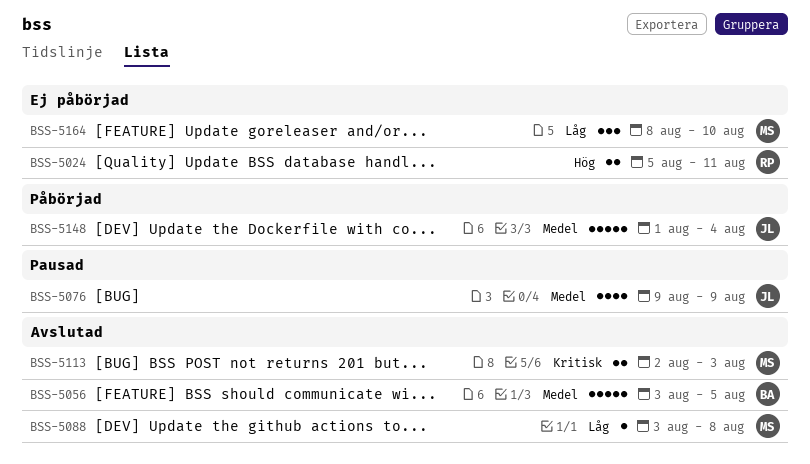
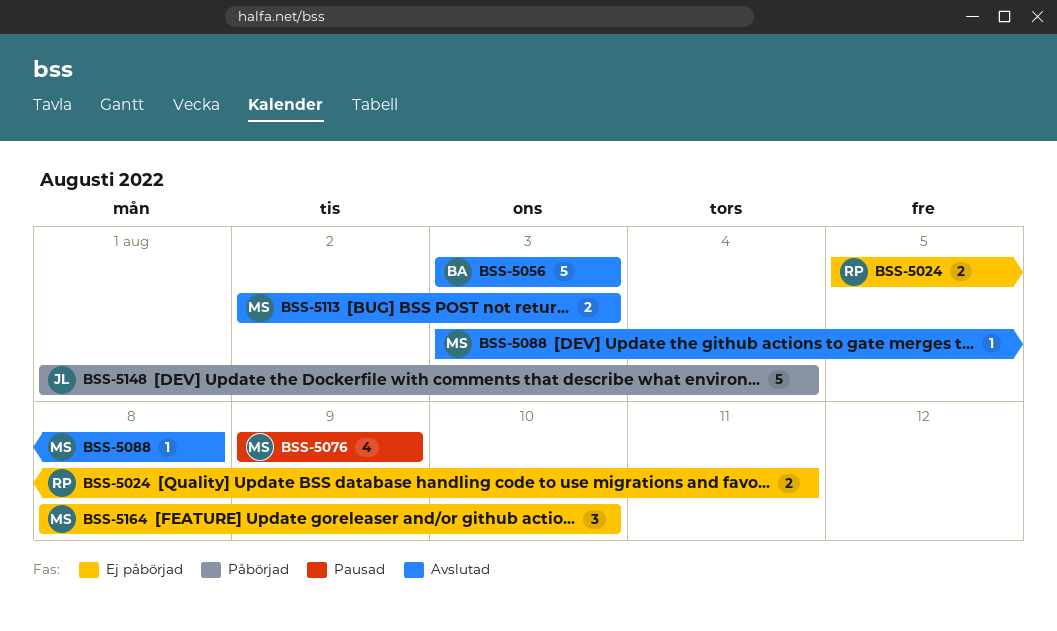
BSS-5056, due: Aug 5 -> Aug 3
BSS-5076, owner: JL -> MS

